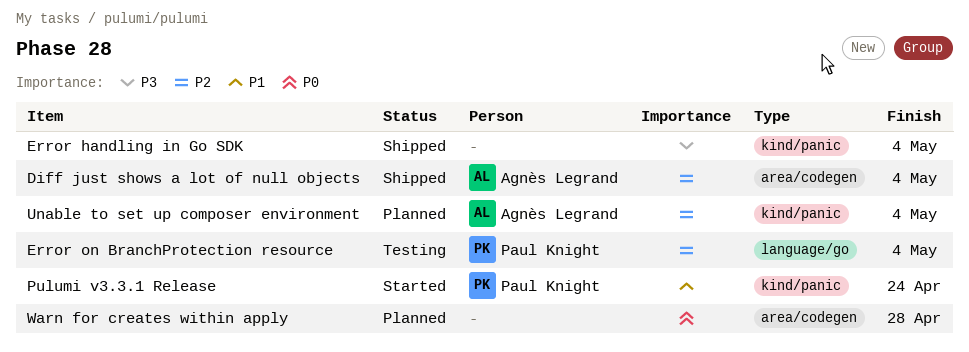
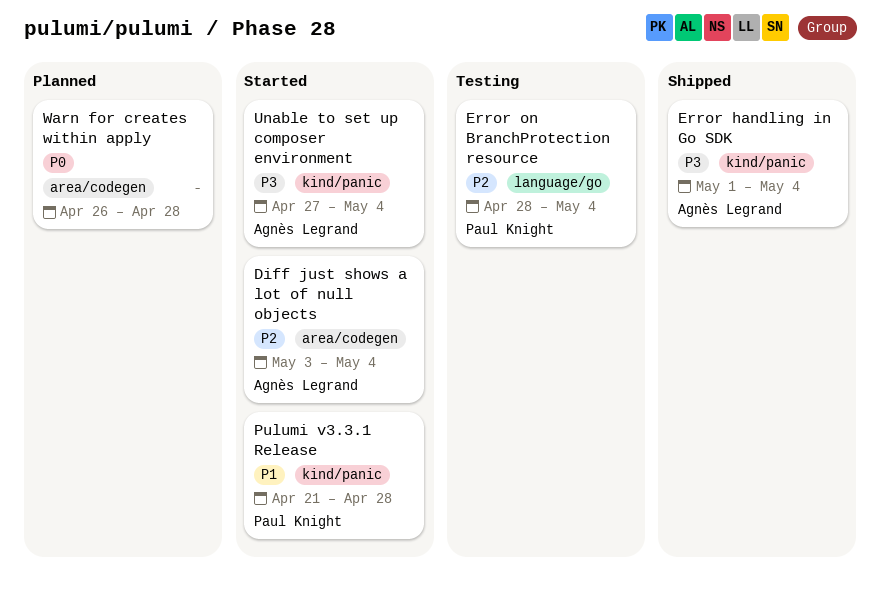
Diff just shows a lot of null objects, status: Shipped -> Started
Error handling in Go SDK, owner: none -> Agnès Legrand
Pulumi v3.3.1 Release, due: Apr 24 -> Apr 28
Unable to set up composer environment, status: Planned -> Started
Unable to set up composer environment, priority: P2 -> P3

